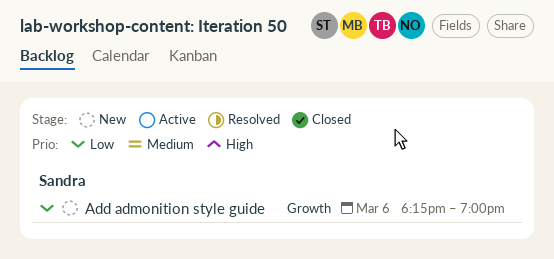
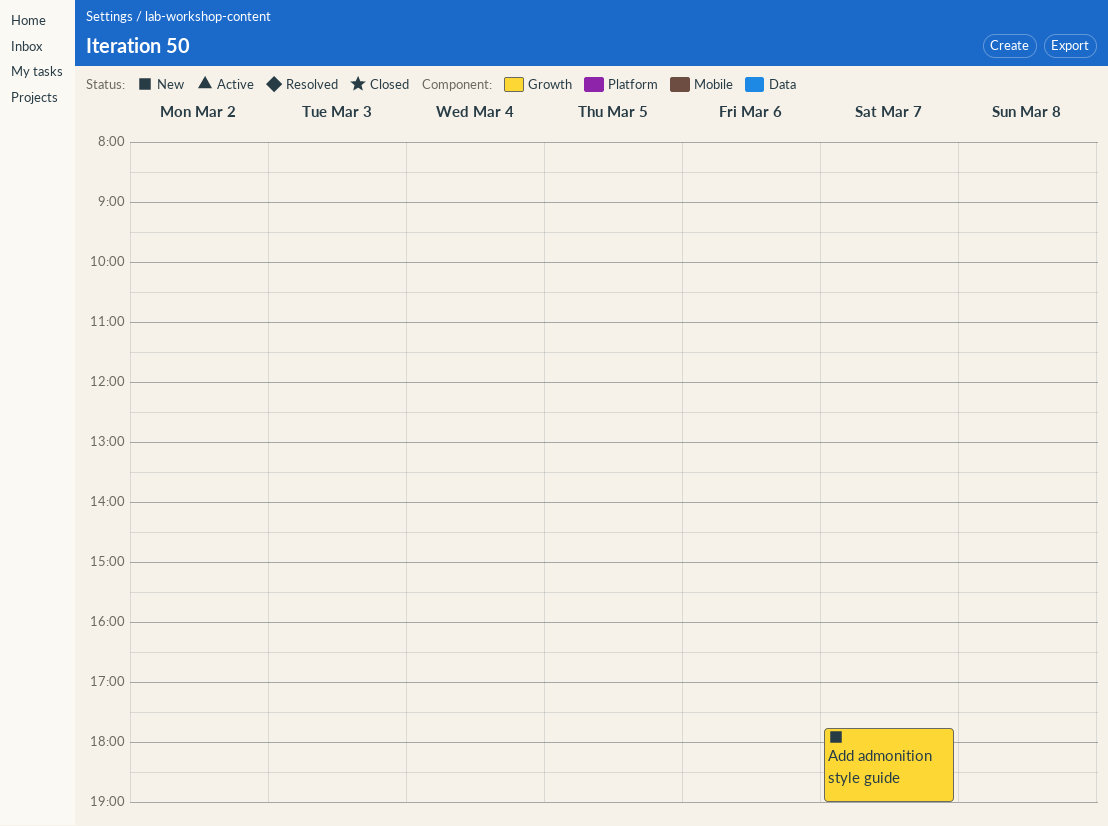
Add admonition style guide, day: Mar 6 -> Mar 7
Add admonition style guide, begins: 18:15 -> 17:45

